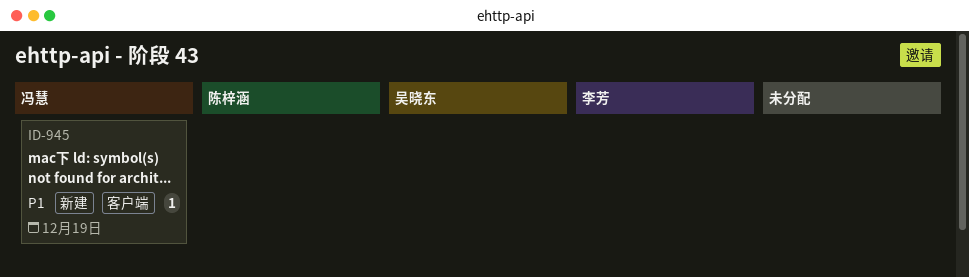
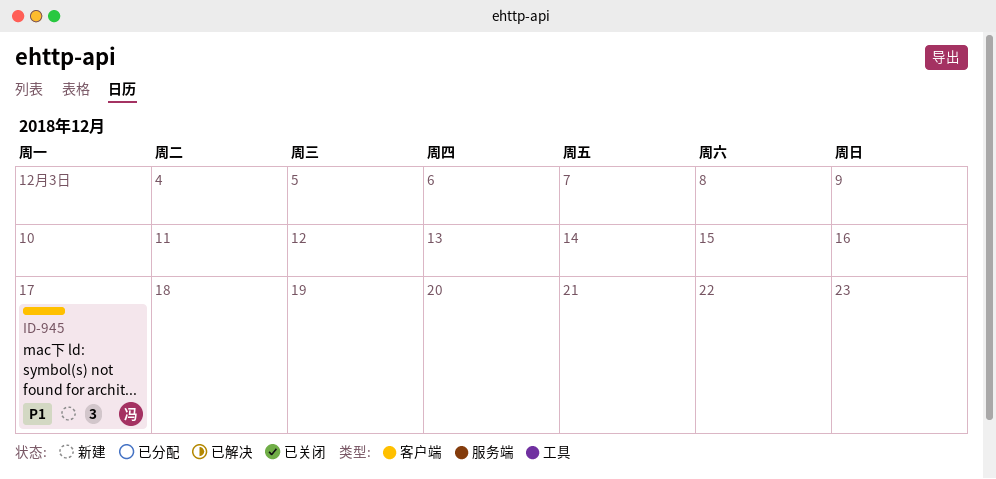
ID-945, estimate: 1 -> 3
ID-945, due: Dec 19 -> Dec 17

